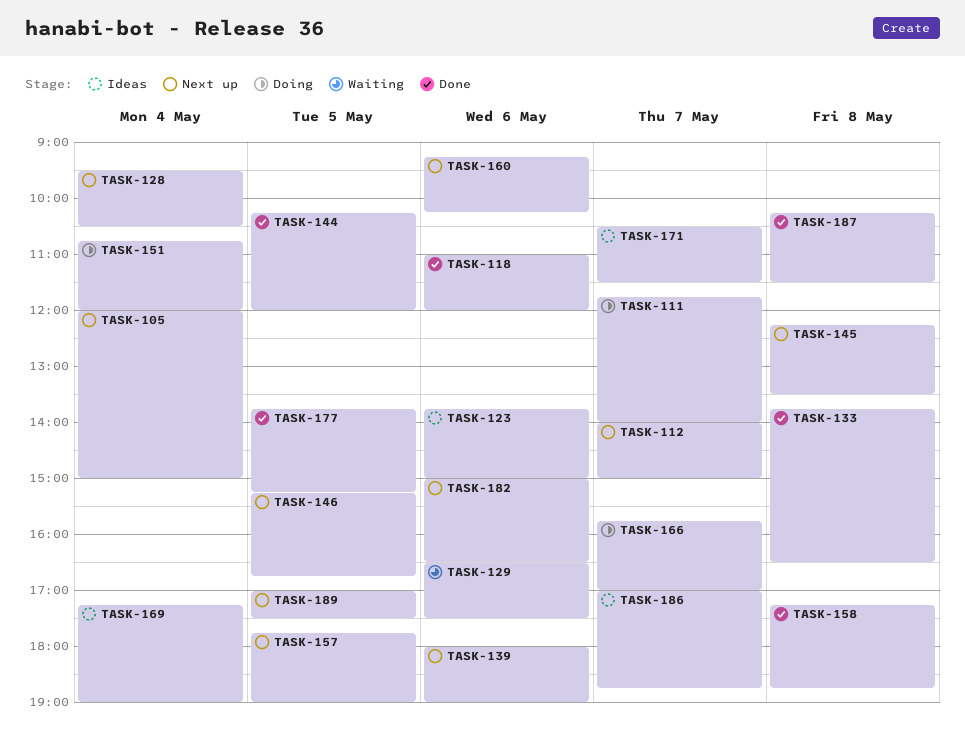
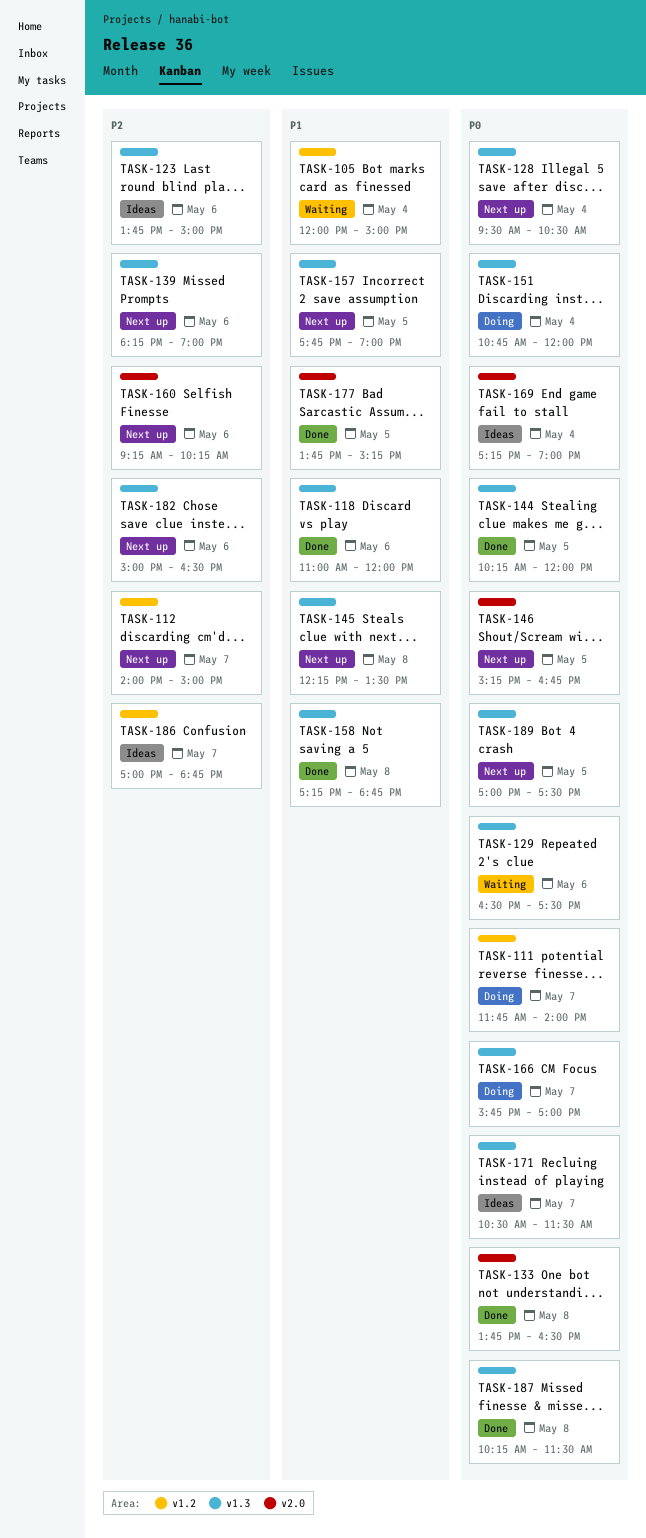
TASK-105, status: Next up -> Waiting
TASK-139, begins: 18:00 -> 18:15

